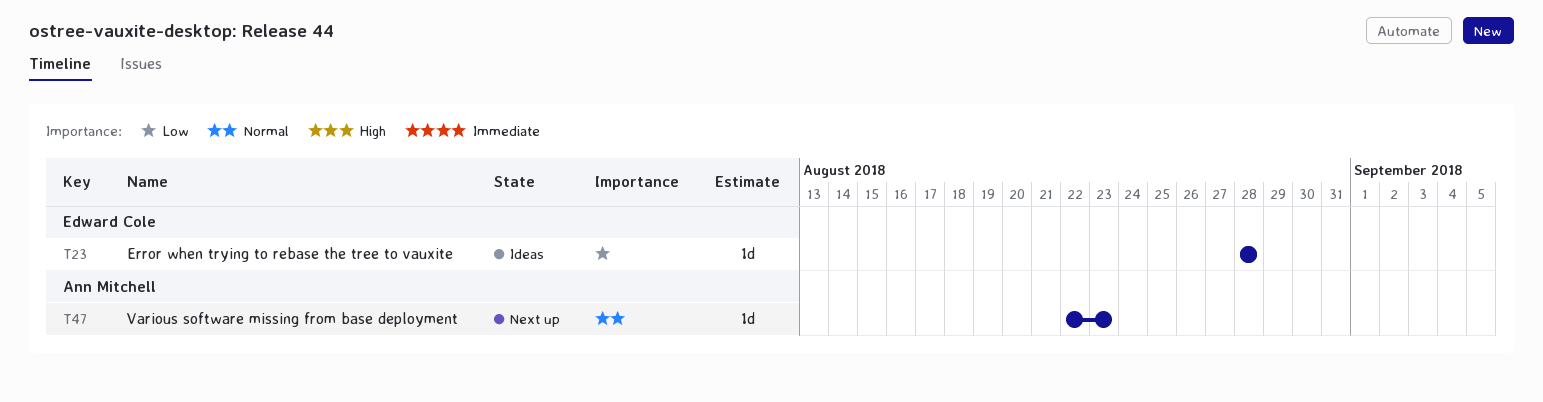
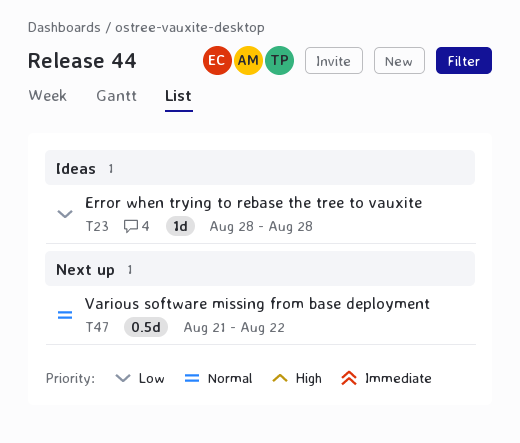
T47, estimate: 1d -> 0.5d
T47, start: Aug 22 -> Aug 21
T47, due: Aug 23 -> Aug 22

